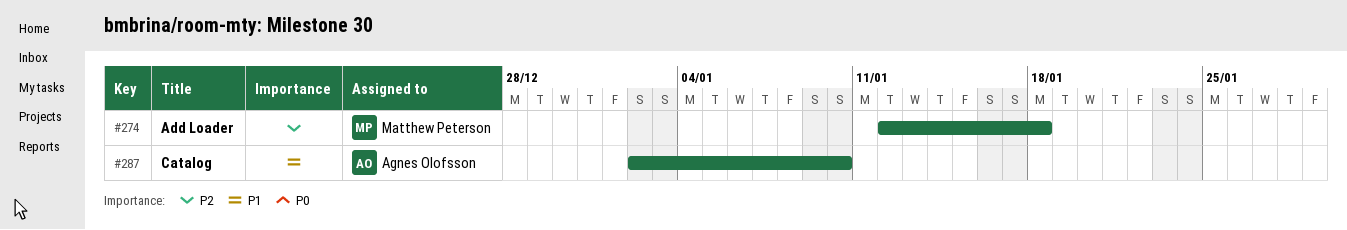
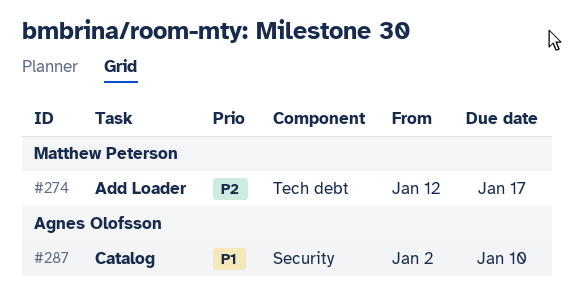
#274, due: Jan 18 -> Jan 17

